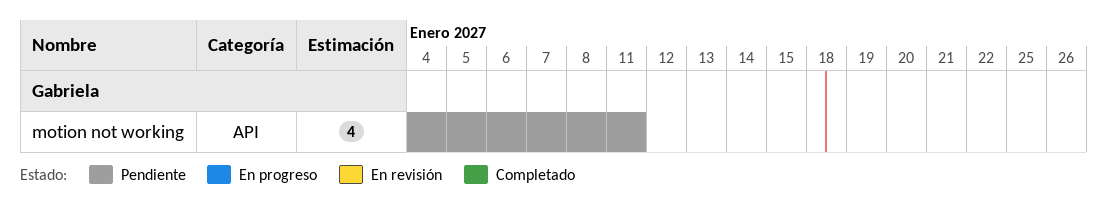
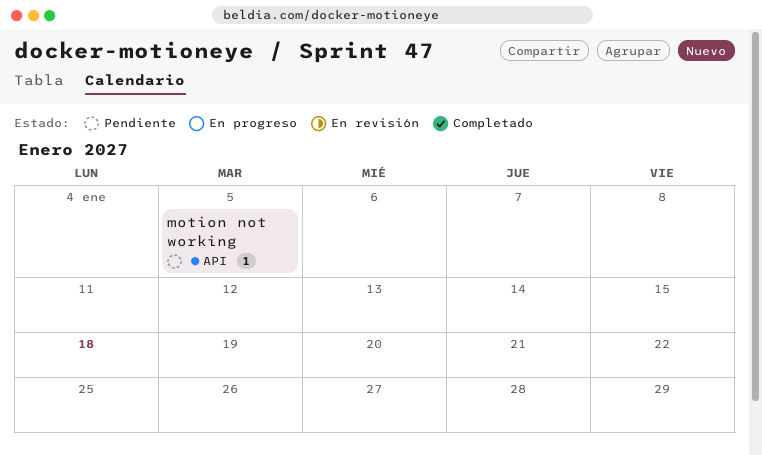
motion not working, estimate: 4 -> 1
motion not working, due: Jan 11 -> Jan 5

